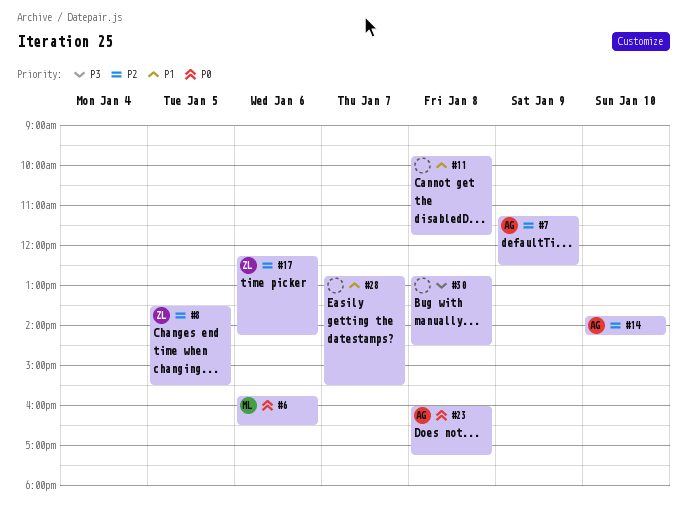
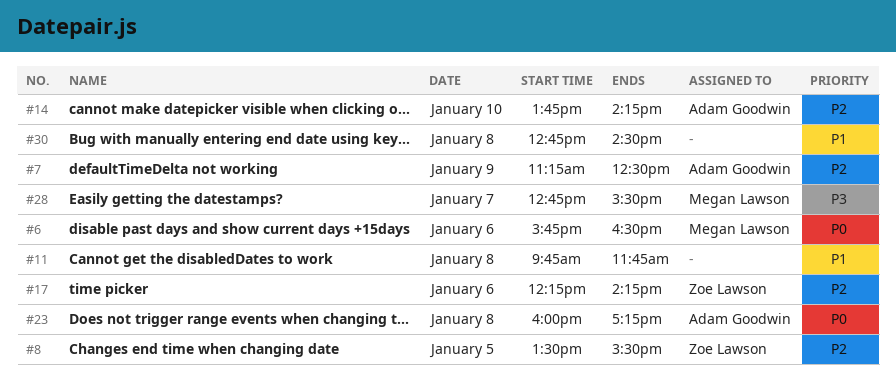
#28, owner: none -> Megan Lawson
#28, priority: P1 -> P3
#30, priority: P3 -> P1

